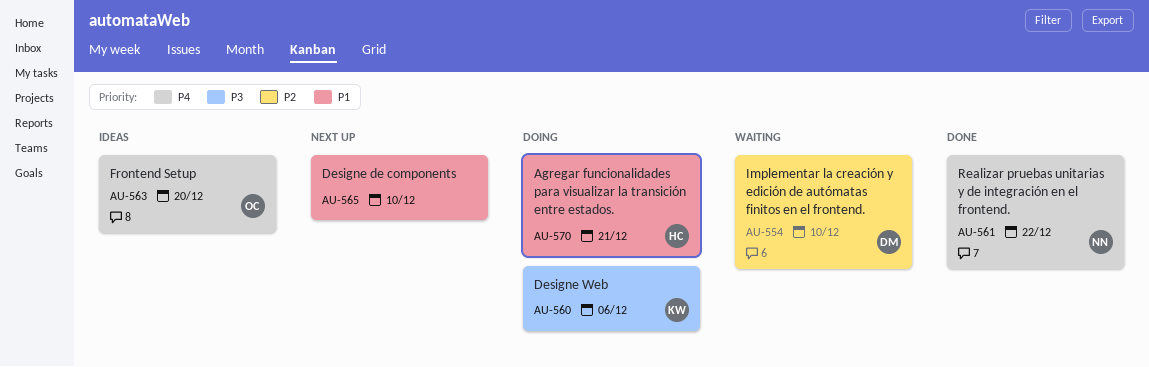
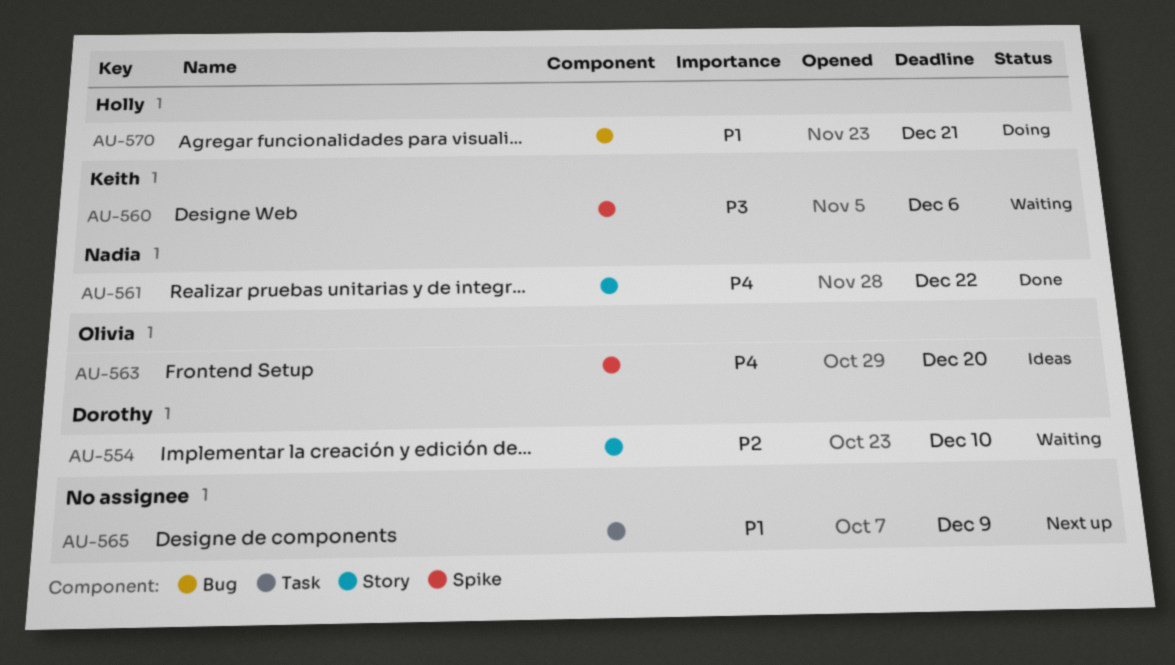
AU-560, status: Doing -> Waiting
AU-565, due: Dec 10 -> Dec 9

